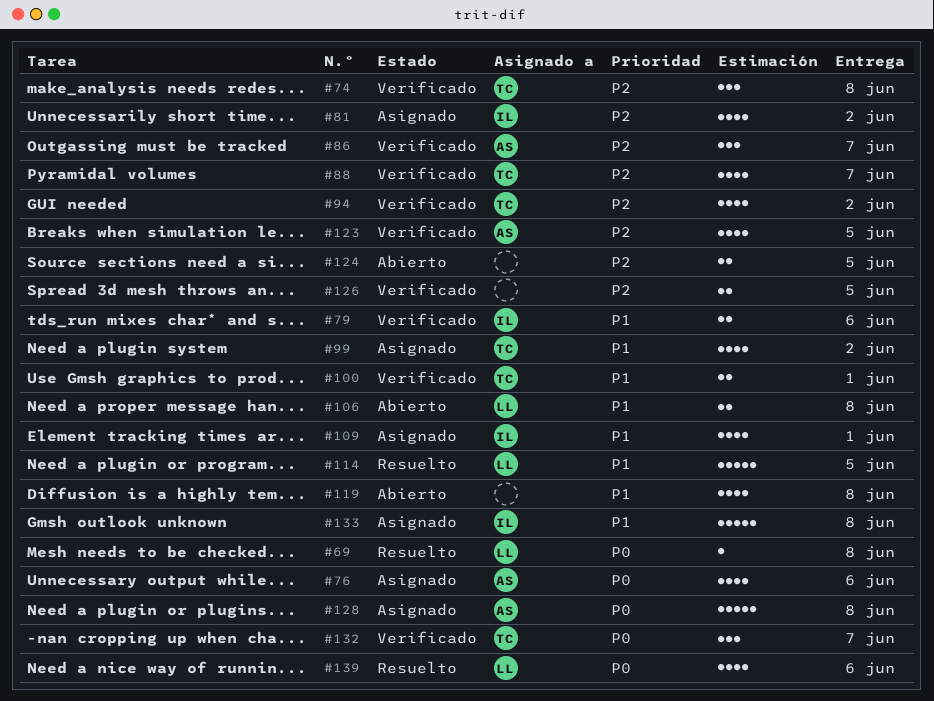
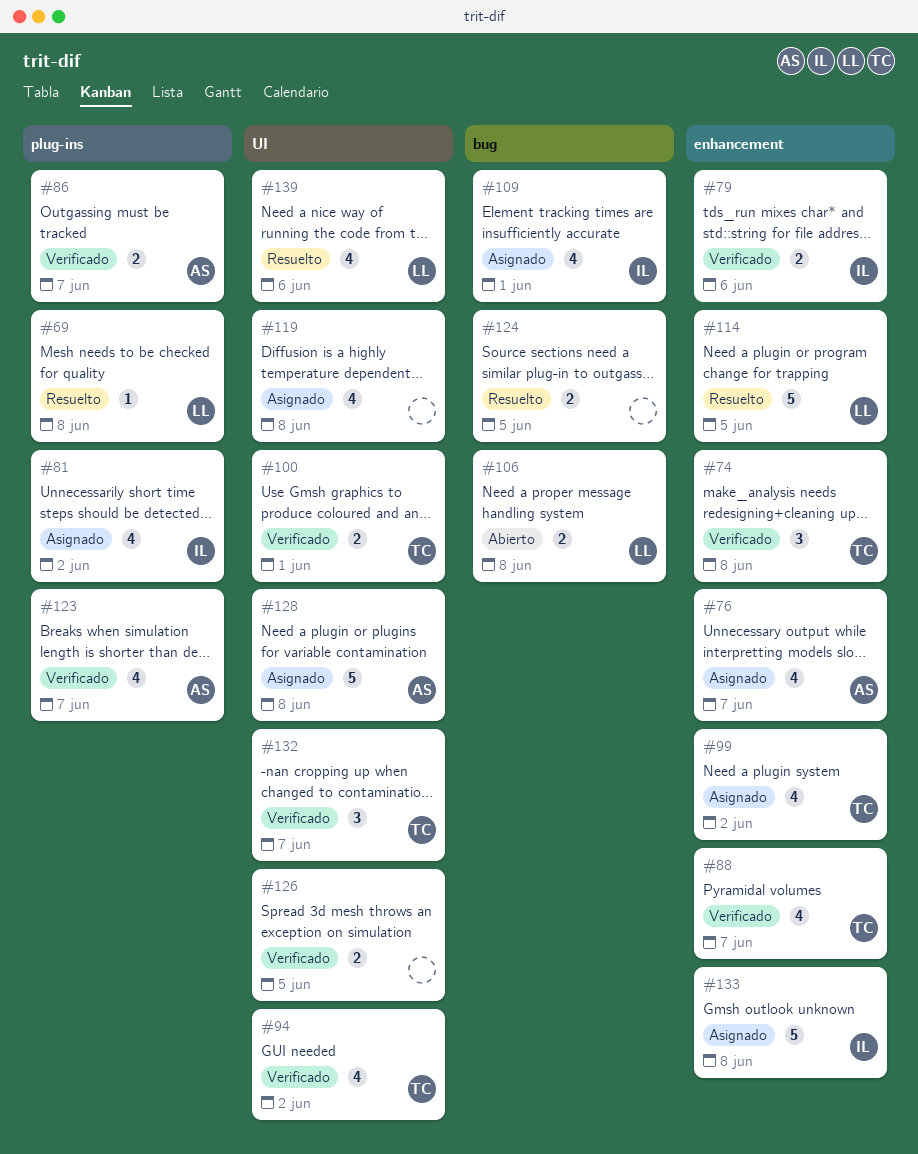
#76, due: Jun 6 -> Jun 7
#86, estimate: 3 -> 2
#119, status: Abierto -> Asignado
#123, due: Jun 5 -> Jun 7
#124, status: Abierto -> Resuelto

